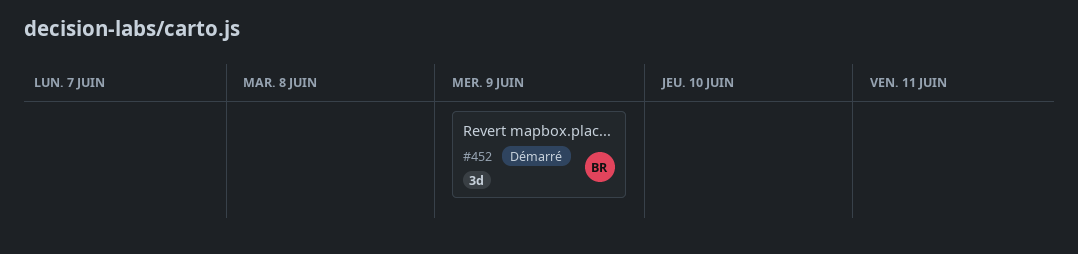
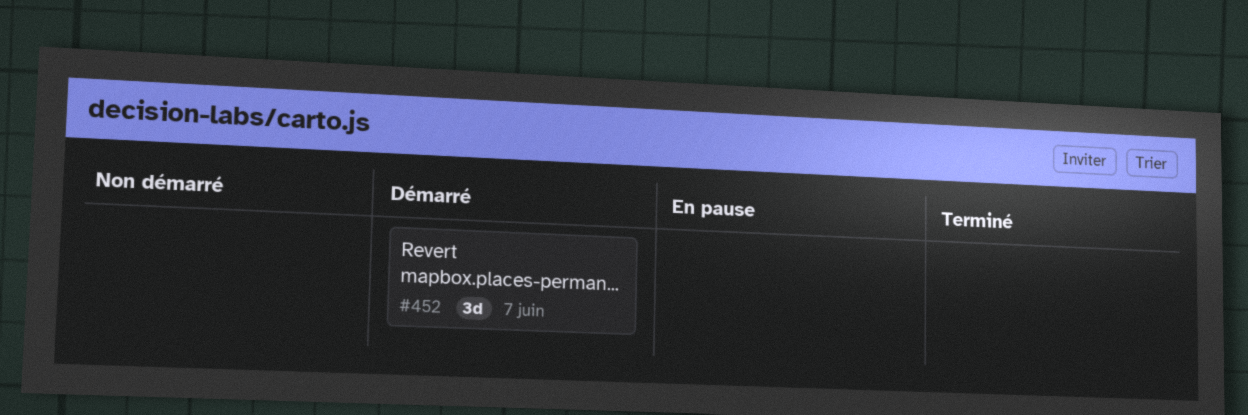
#452, due: Jun 9 -> Jun 7

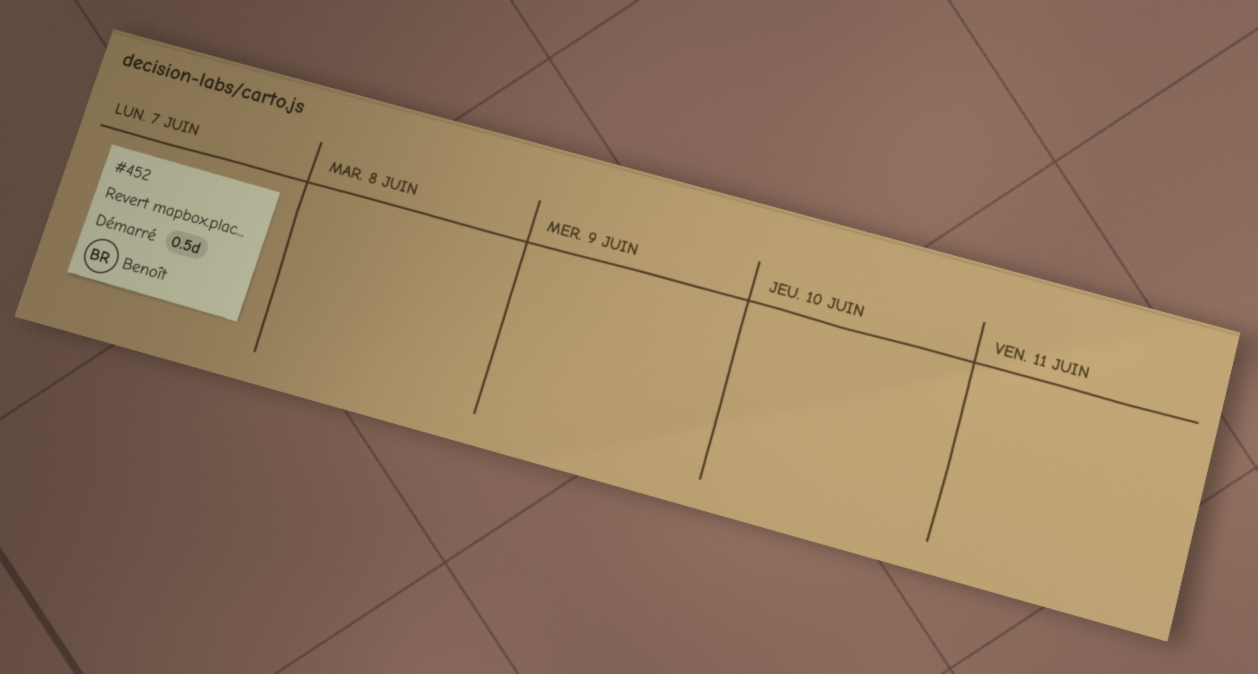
#452, estimate: 3d -> 0.5d

